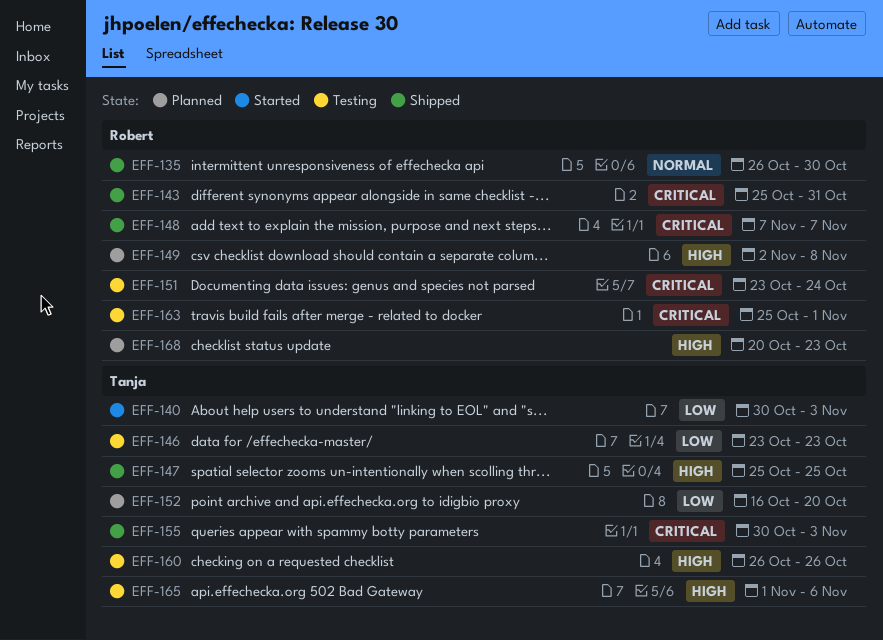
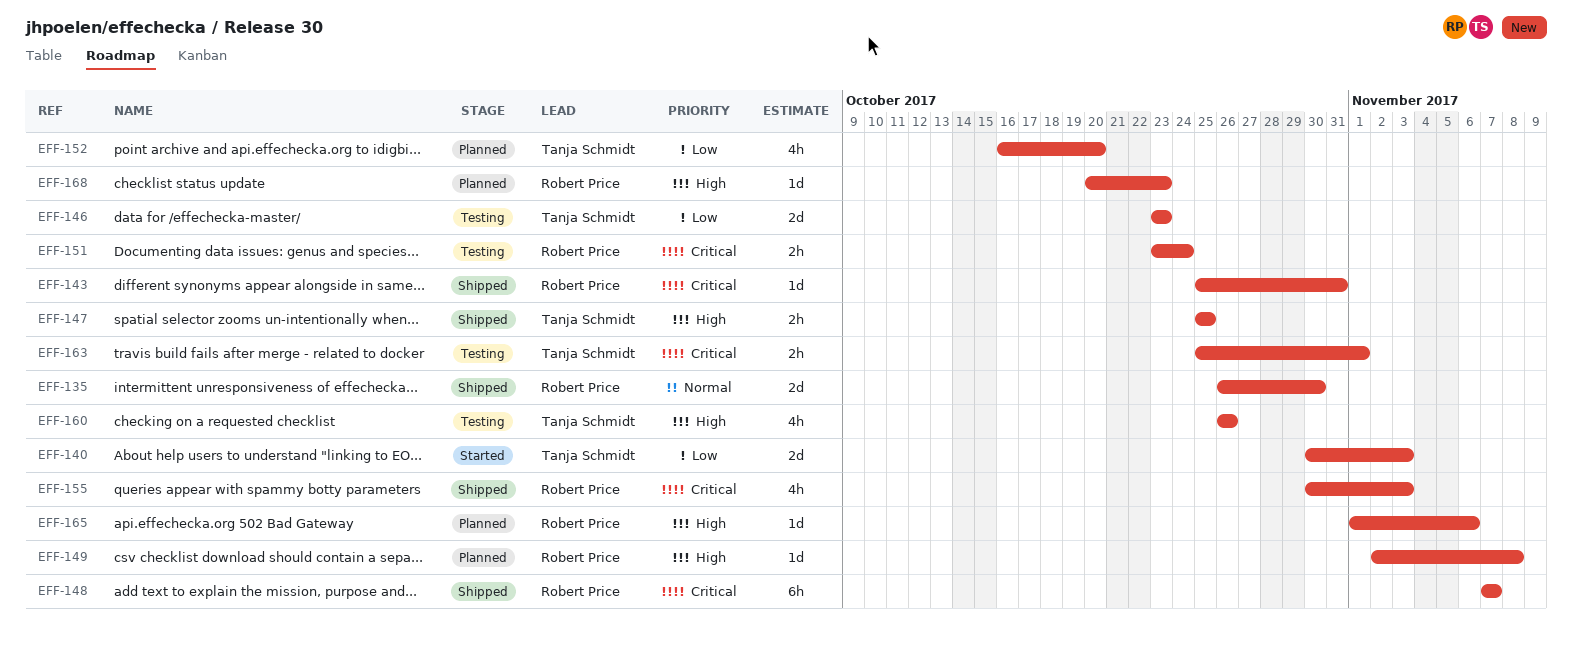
EFF-155, owner: Tanja Schmidt -> Robert Price
EFF-163, owner: Robert Price -> Tanja Schmidt
EFF-165, status: Testing -> Planned
EFF-165, owner: Tanja Schmidt -> Robert Price

